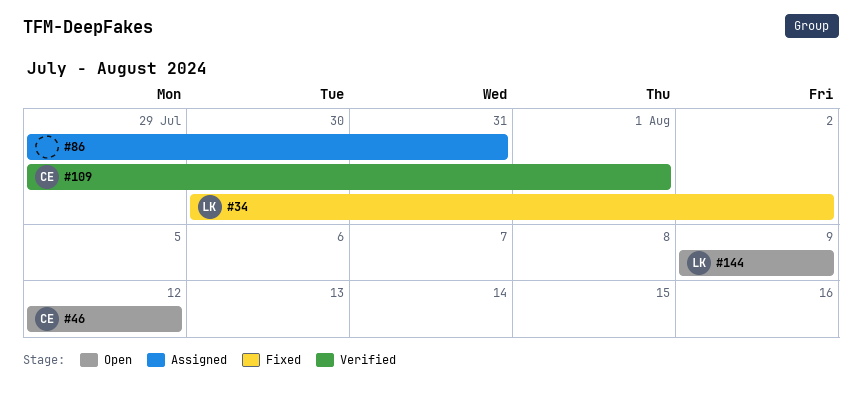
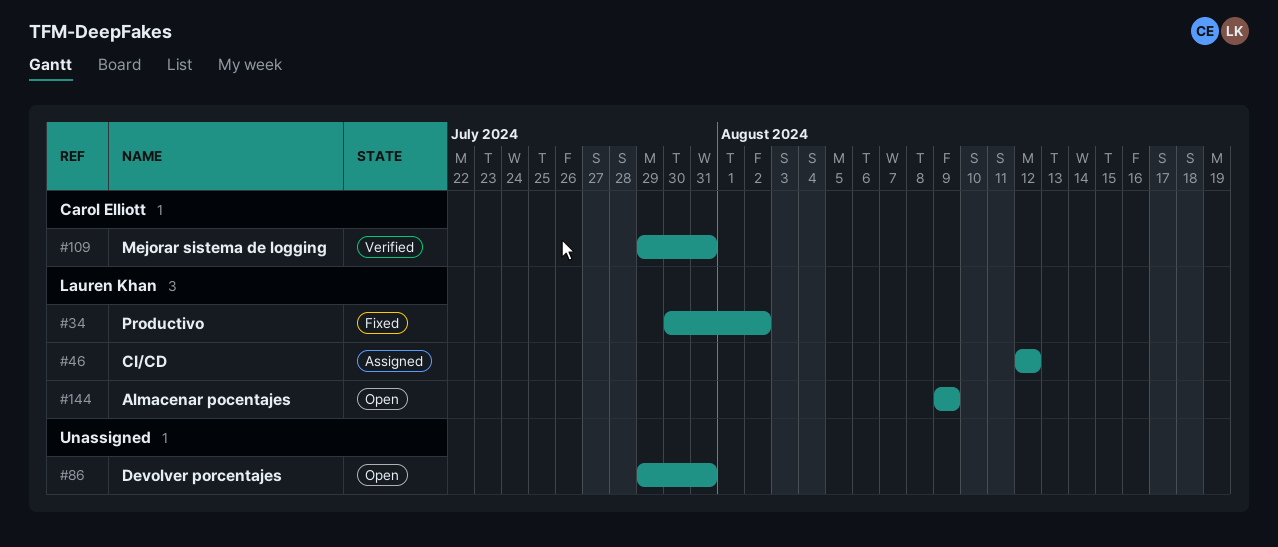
#46, status: Open -> Assigned
#46, owner: Carol Elliott -> Lauren Khan
#86, status: Assigned -> Open
#109, due: Aug 1 -> Jul 31

